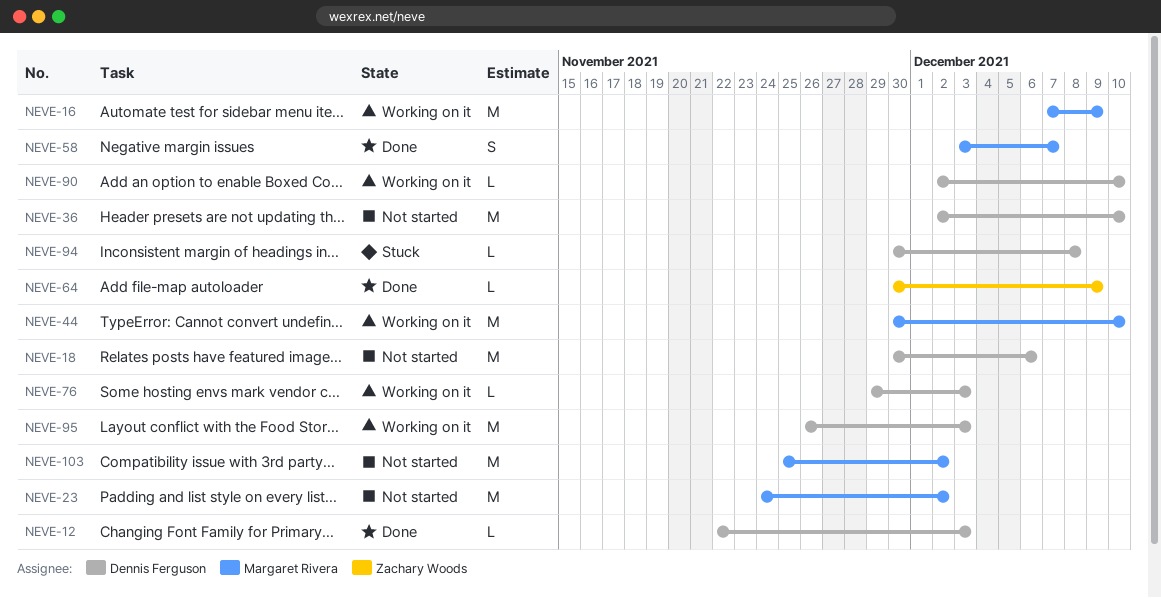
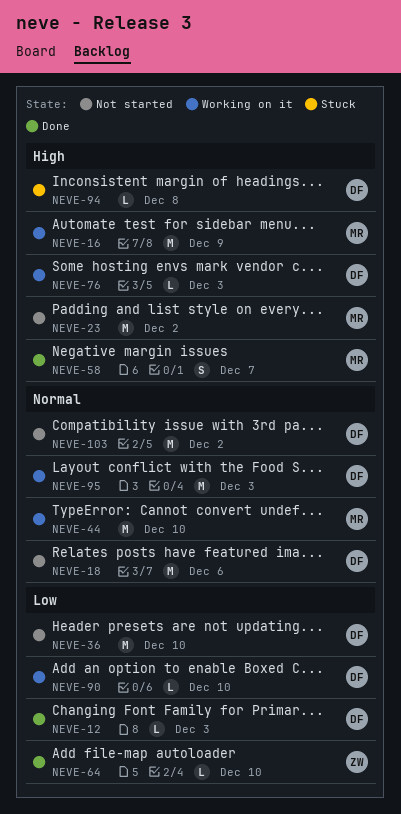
NEVE-64, due: Dec 9 -> Dec 10
NEVE-103, owner: Margaret Rivera -> Dennis Ferguson

